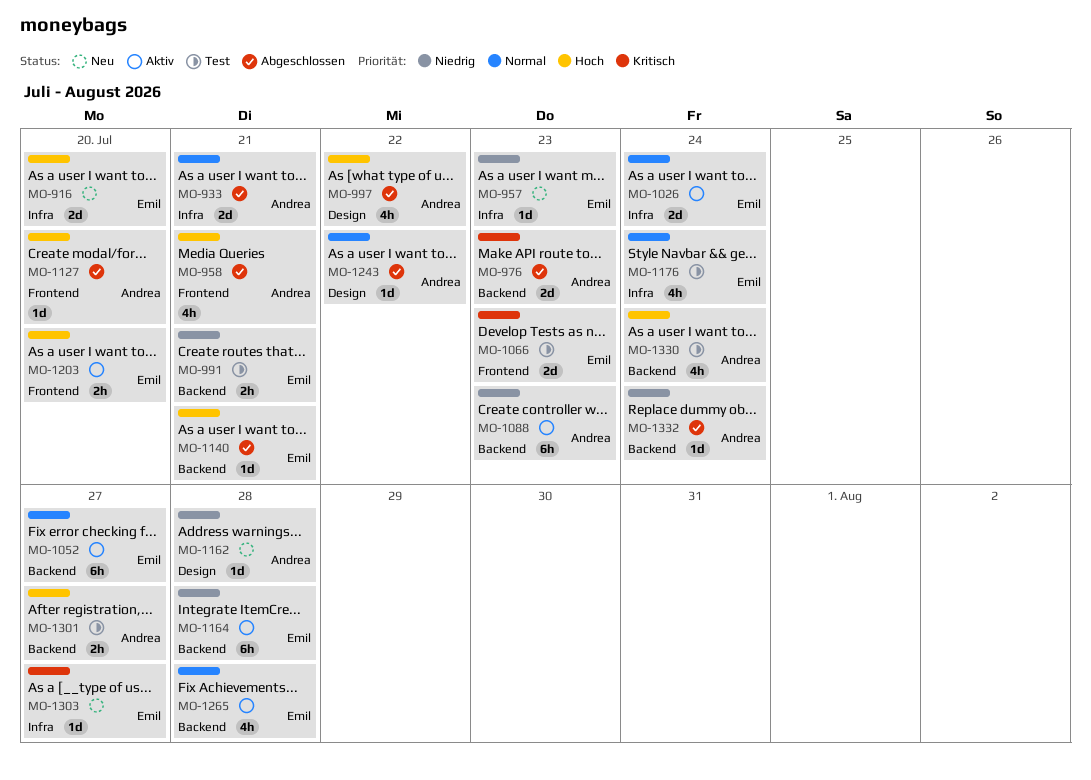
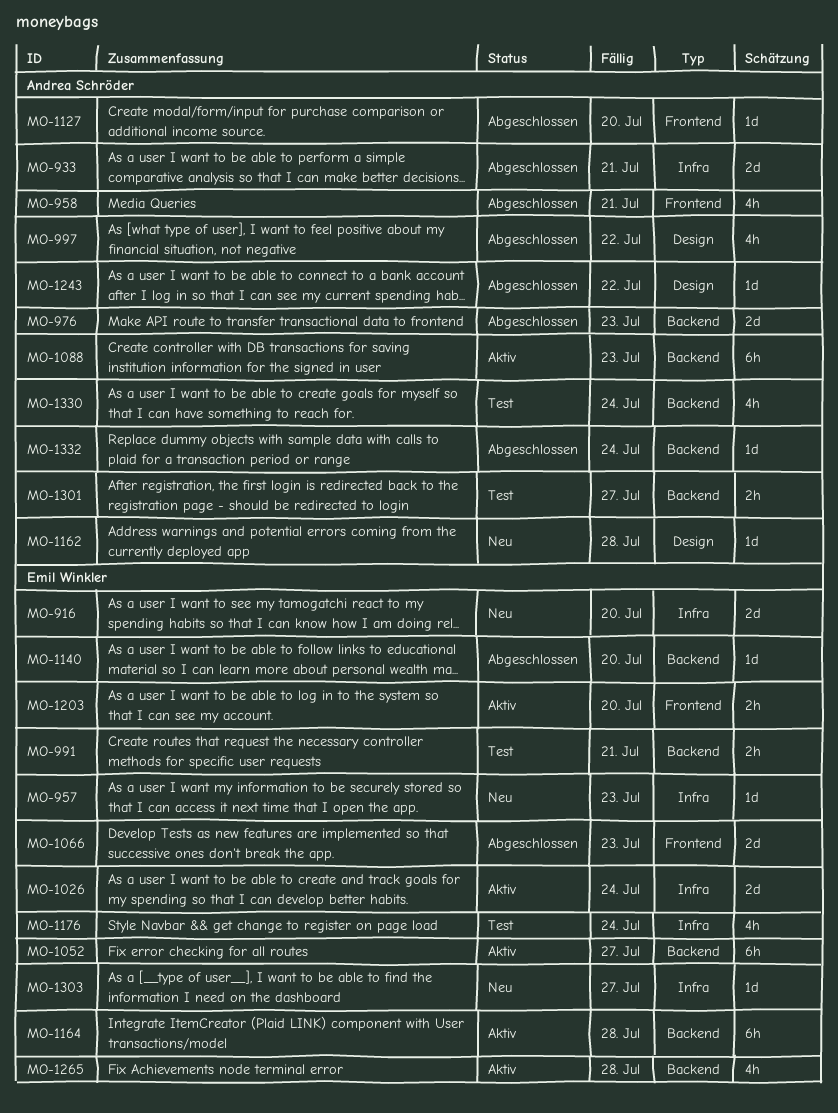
MO-1066, status: Test -> Abgeschlossen
MO-1140, due: Jul 21 -> Jul 20

